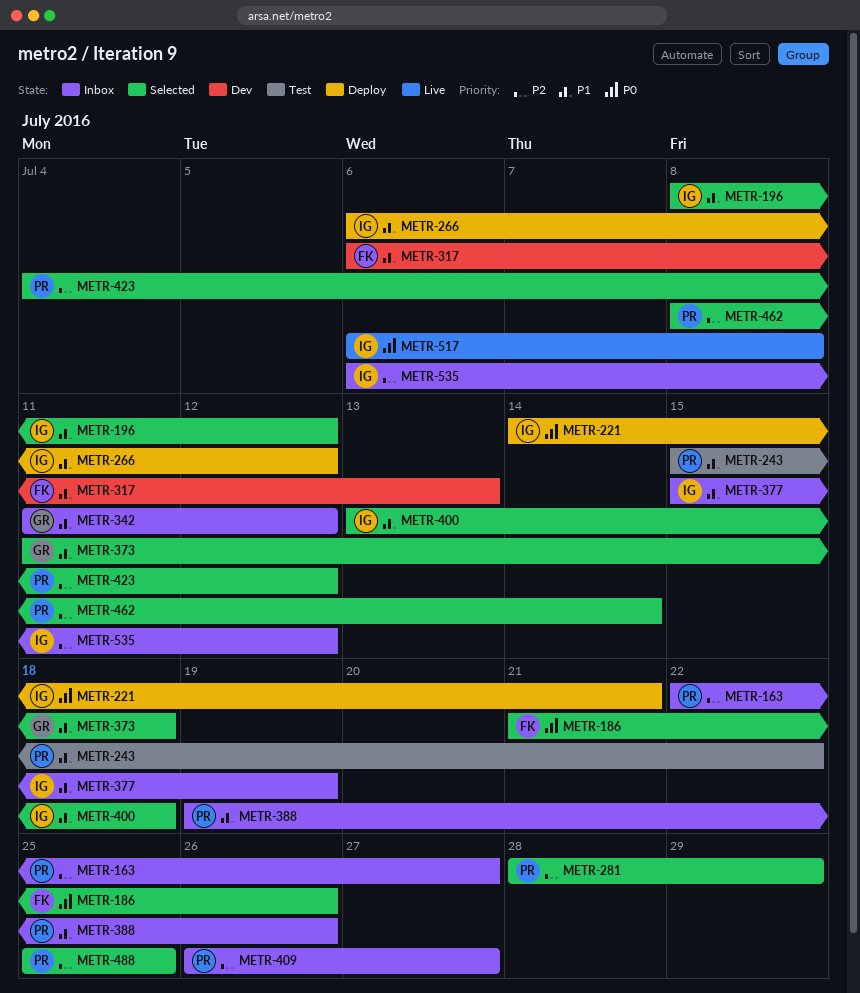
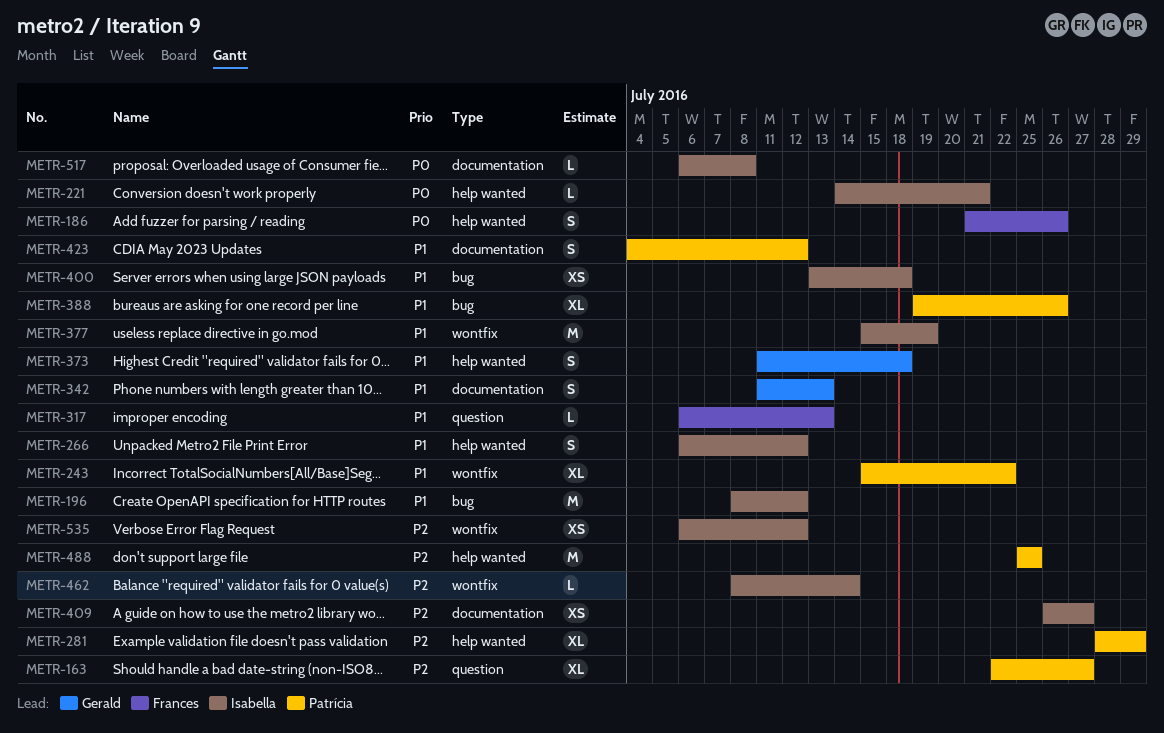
METR-342, due: Jul 12 -> Jul 13
METR-409, owner: Patrícia -> Isabella
METR-423, priority: P2 -> P1
METR-462, owner: Patrícia -> Isabella

